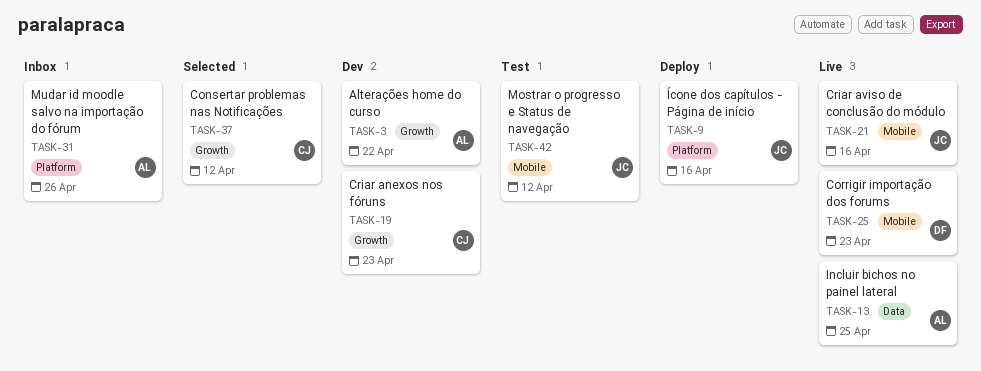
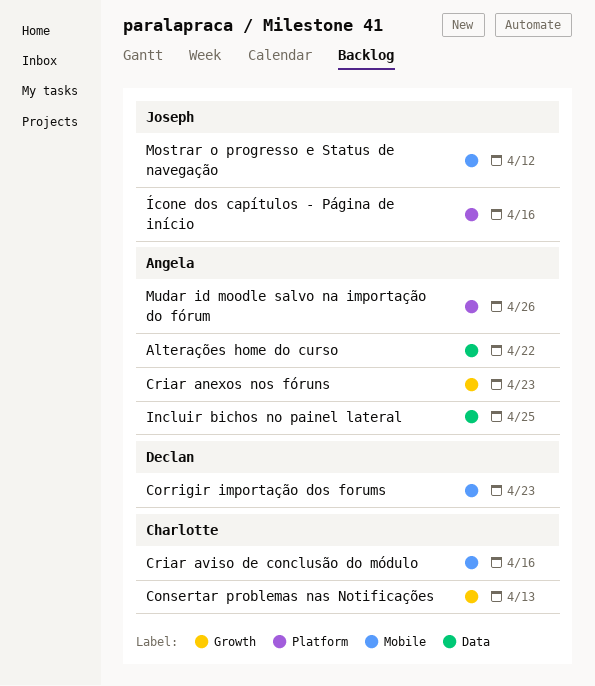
Alterações home do curso, label: Growth -> Data
Consertar problemas nas Notificações, due: Apr 12 -> Apr 13
Criar anexos nos fóruns, owner: Charlotte -> Angela
Criar aviso de conclusão do módulo, owner: Joseph -> Charlotte

